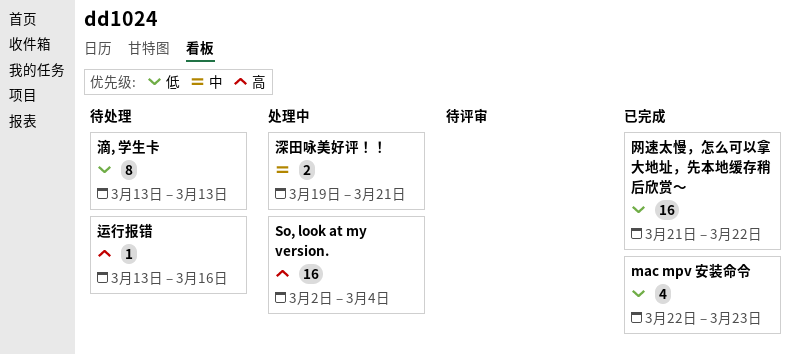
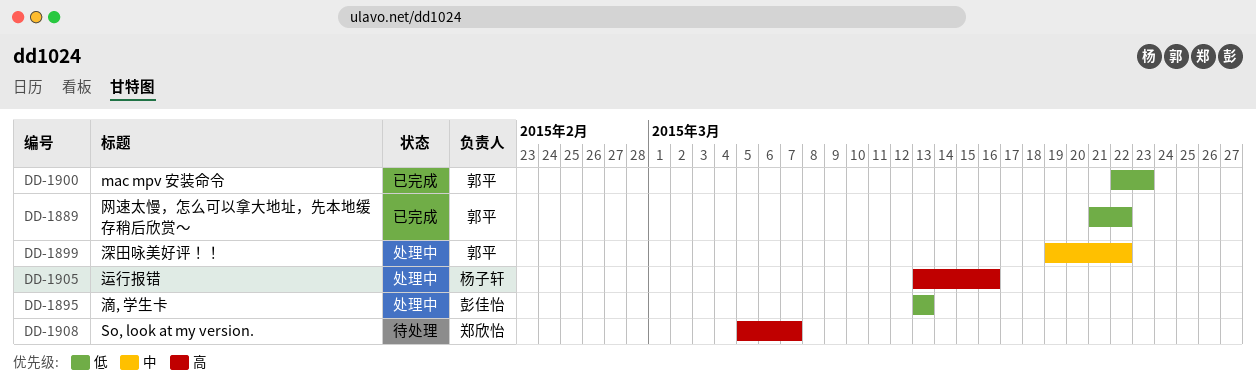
So, look at my version., status: 处理中 -> 待处理
So, look at my version., start: Mar 2 -> Mar 5
So, look at my version., due: Mar 4 -> Mar 7
深田咏美好评！！, due: Mar 21 -> Mar 22
滴, 学生卡, status: 待处理 -> 处理中
运行报错, status: 待处理 -> 处理中

